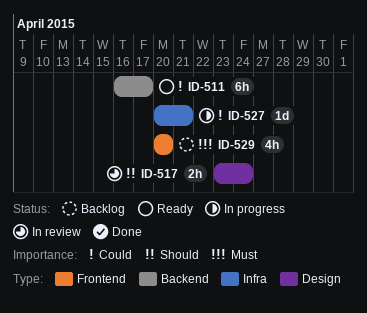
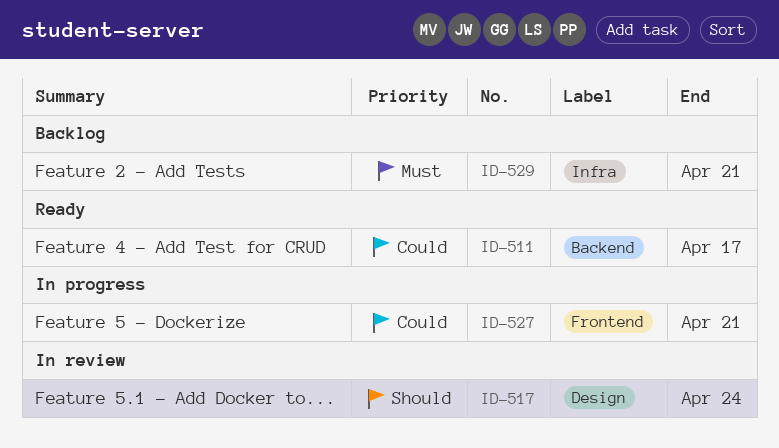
ID-527, label: Infra -> Frontend
ID-529, label: Frontend -> Infra
ID-529, due: Apr 20 -> Apr 21

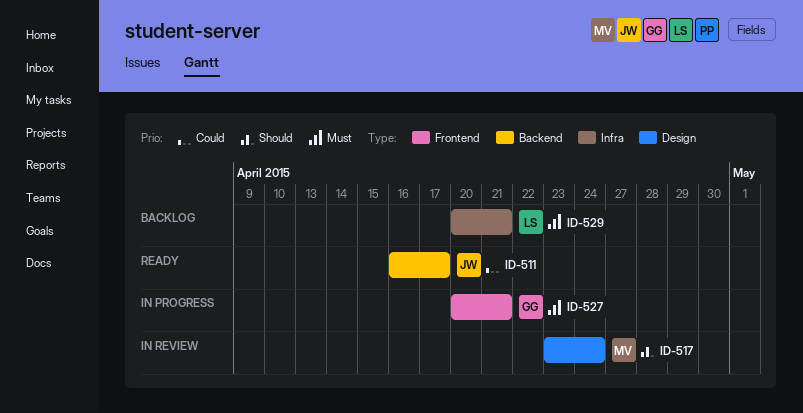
ID-527, priority: Could -> Must

